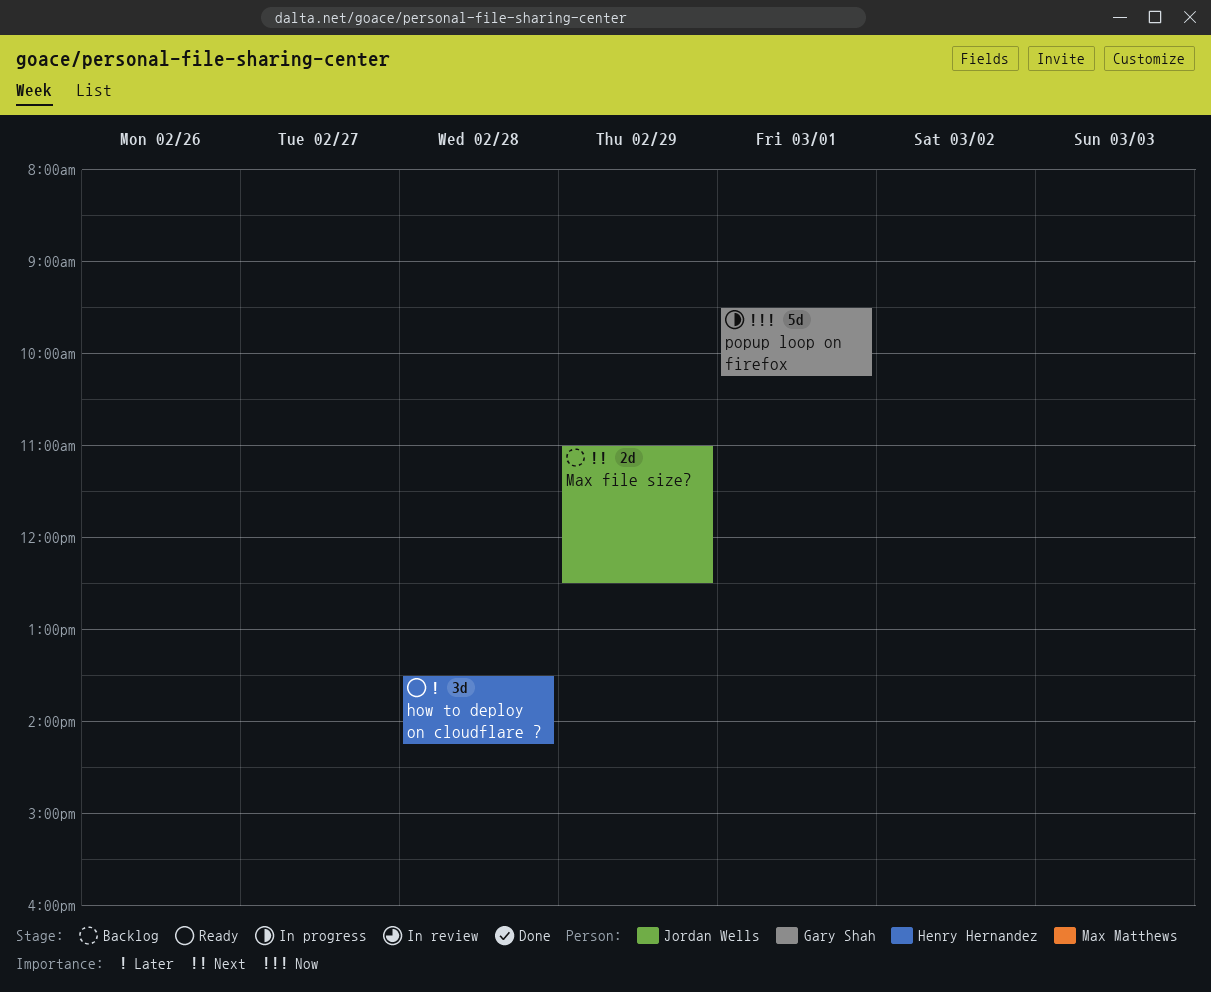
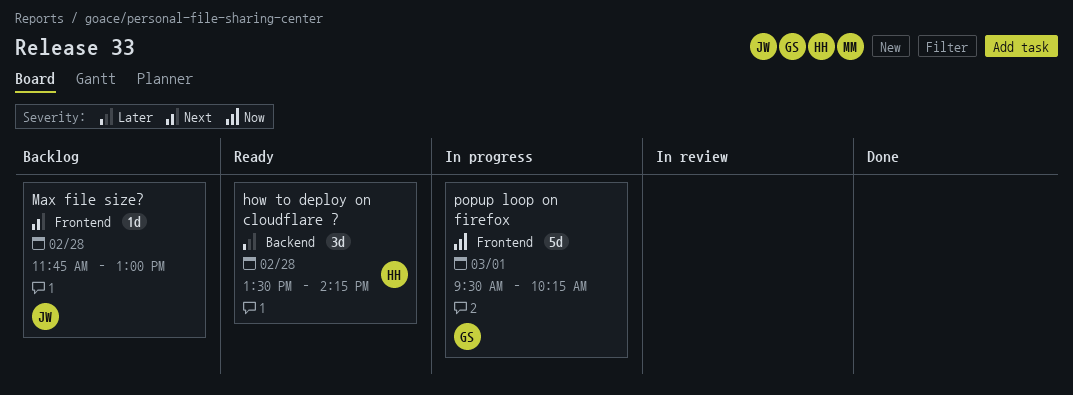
Max file size?, estimate: 2d -> 1d
Max file size?, day: Feb 29 -> Feb 28
Max file size?, begins: 11:00 -> 11:45
Max file size?, ends: 12:30 -> 13:00

